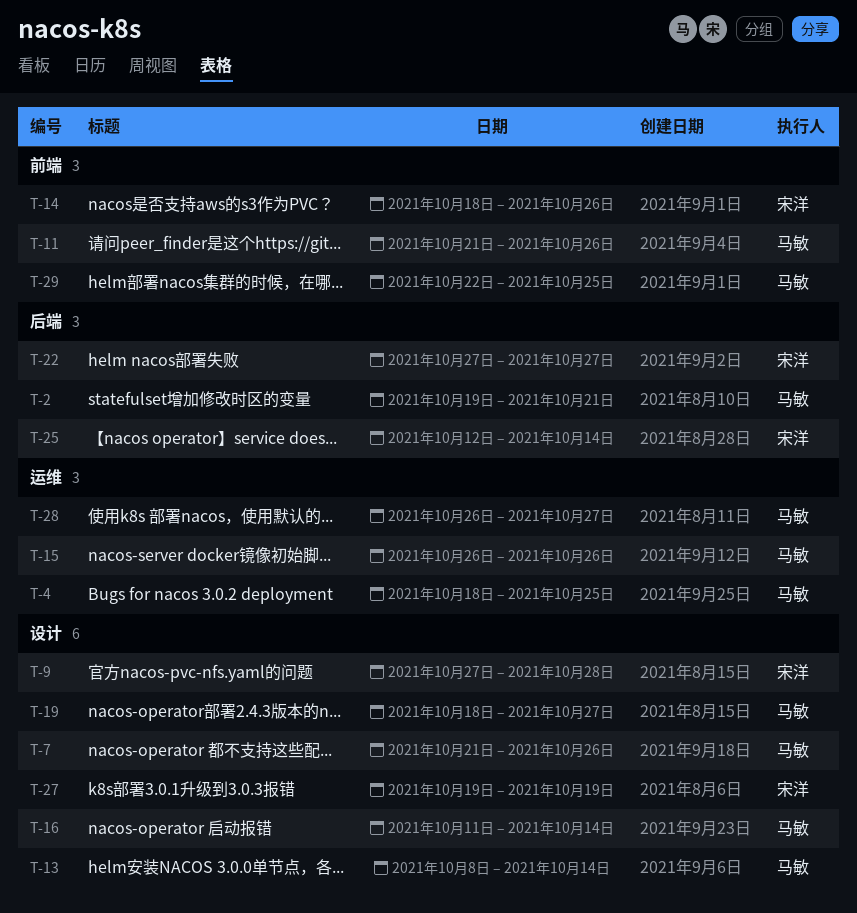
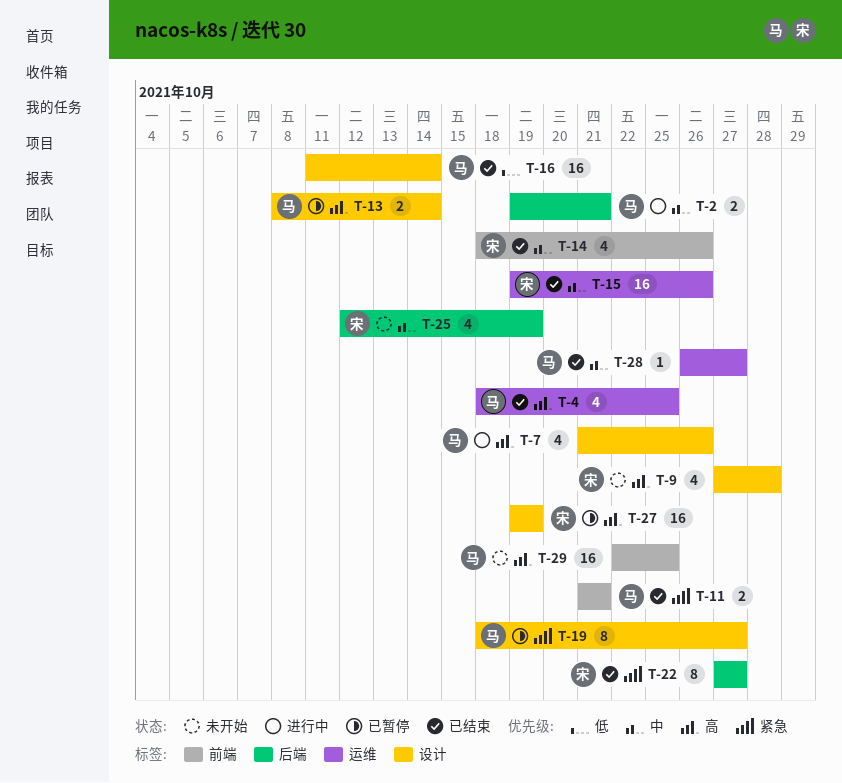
T-11, due: Oct 26 -> Oct 21
T-15, owner: 马敏 -> 宋洋
T-15, start: Oct 26 -> Oct 19
T-25, due: Oct 14 -> Oct 19

